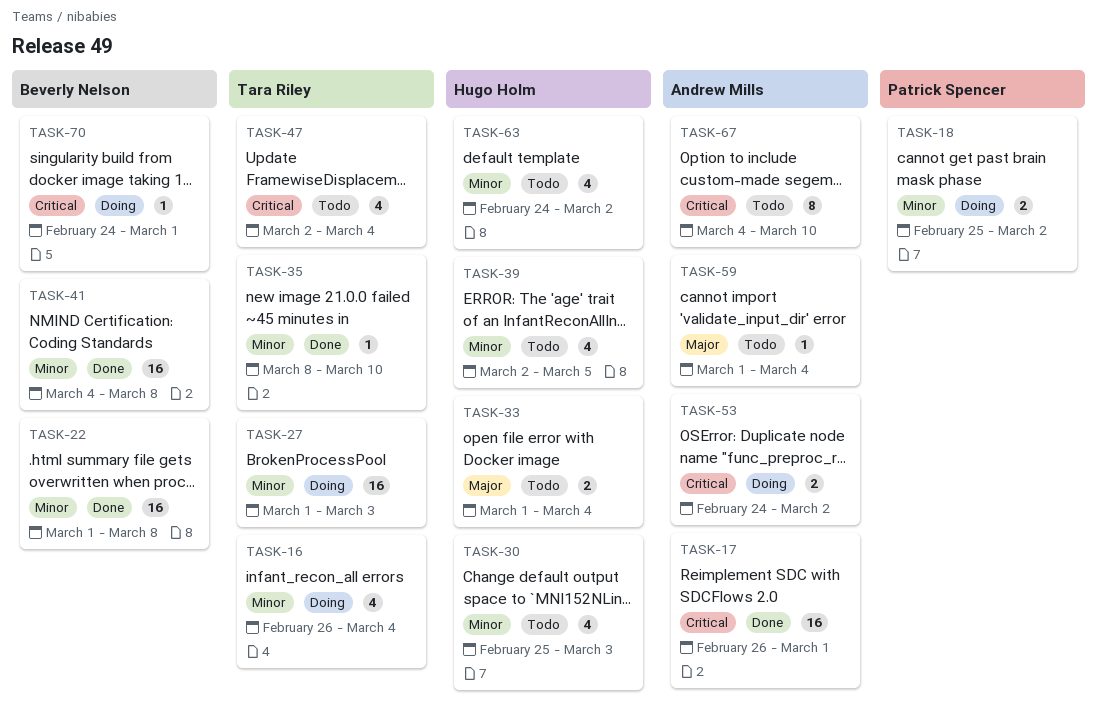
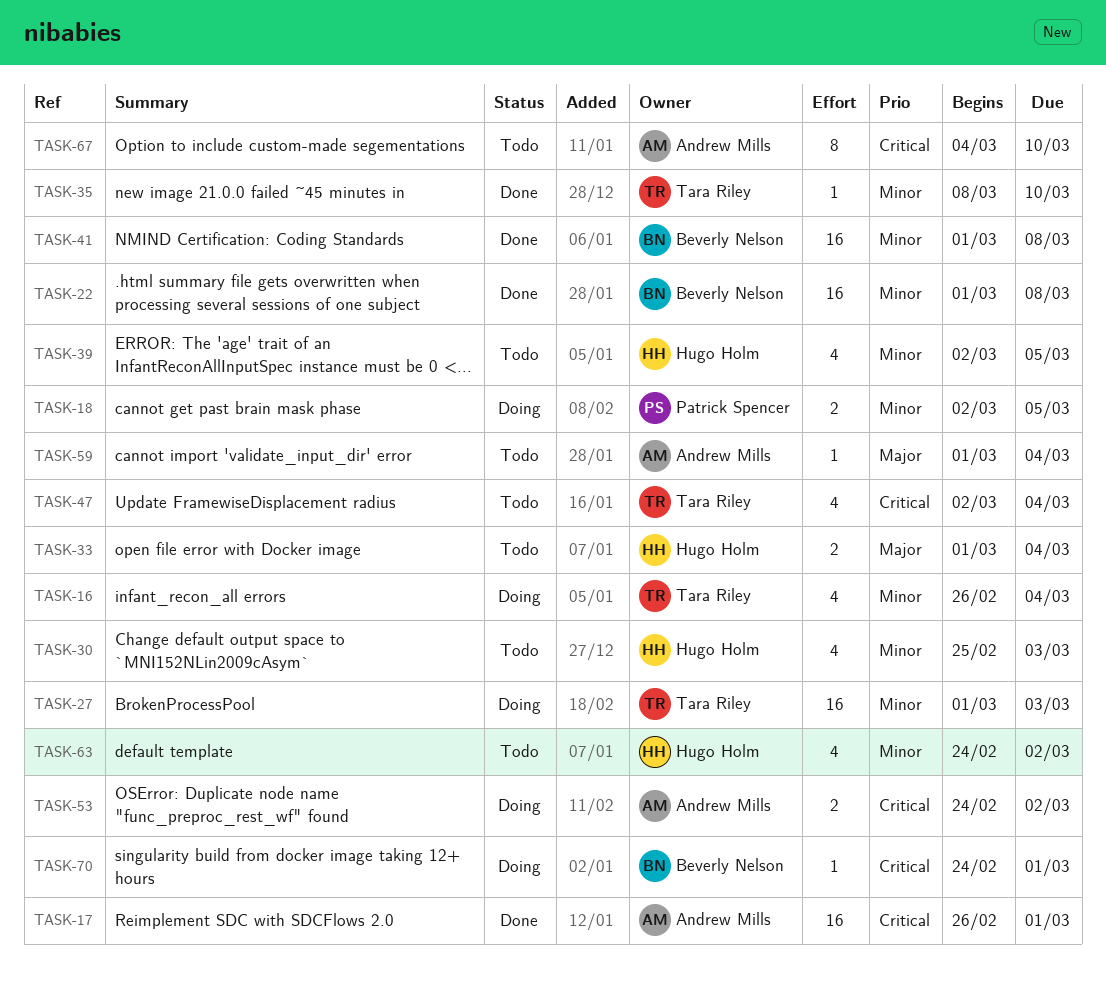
TASK-18, start: Feb 25 -> Mar 2
TASK-18, due: Mar 2 -> Mar 5
TASK-41, start: Mar 4 -> Mar 1

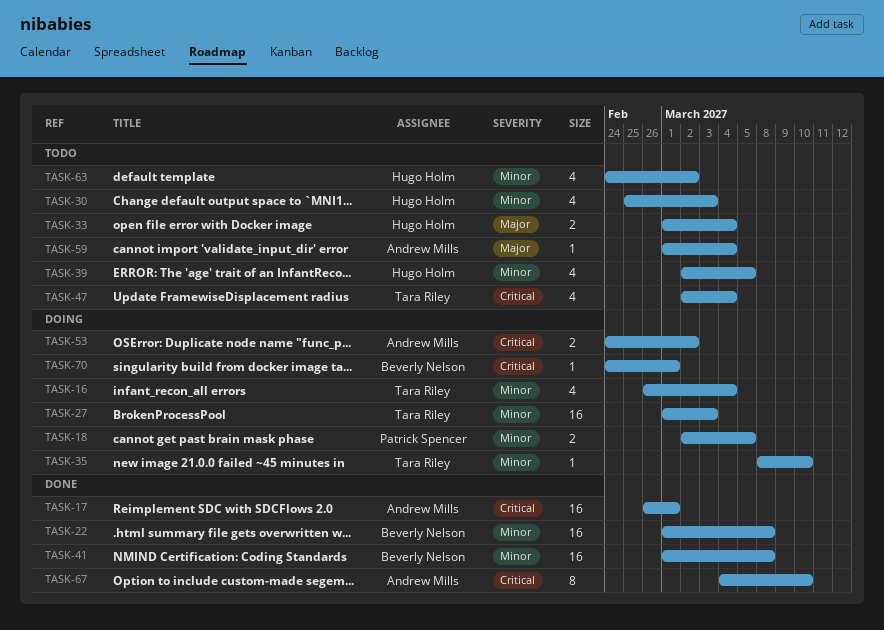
TASK-35, status: Done -> Doing
TASK-67, status: Todo -> Done

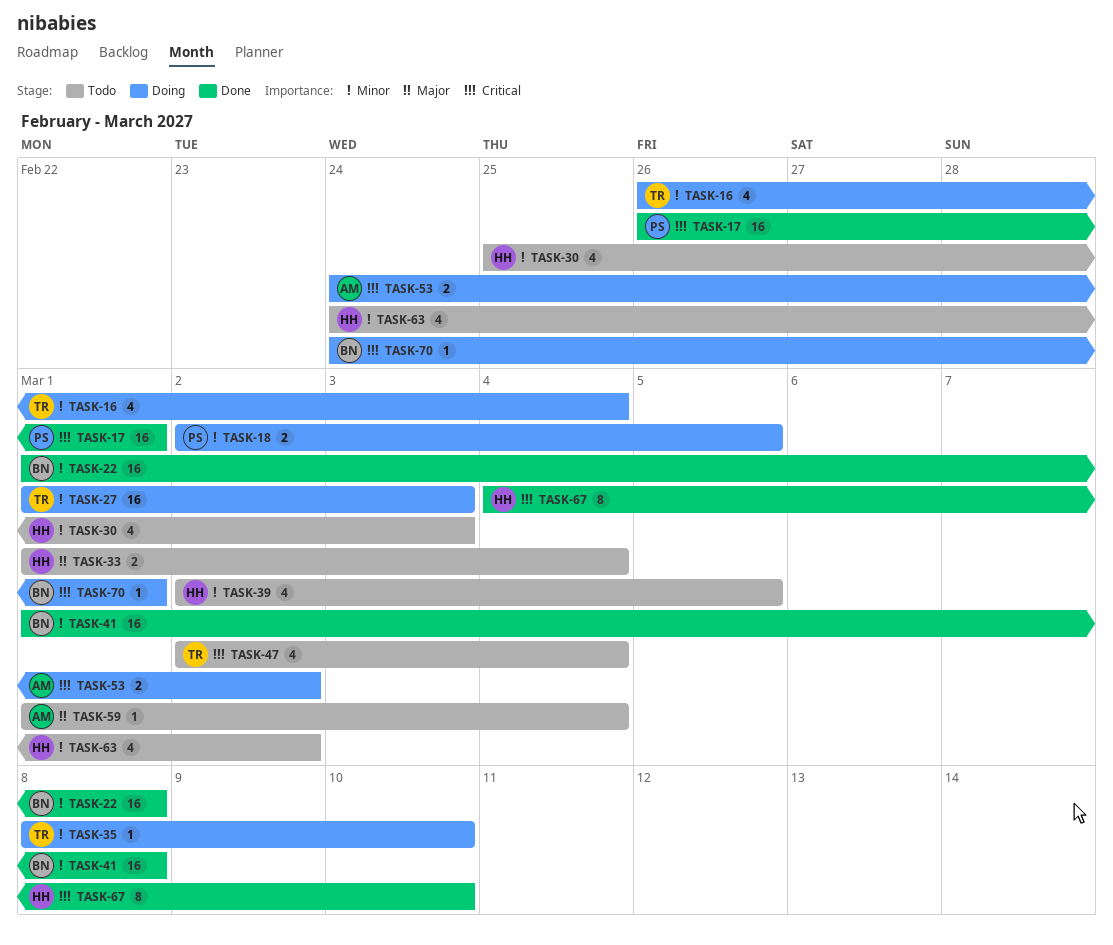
TASK-17, owner: Andrew Mills -> Patrick Spencer
TASK-67, owner: Andrew Mills -> Hugo Holm

